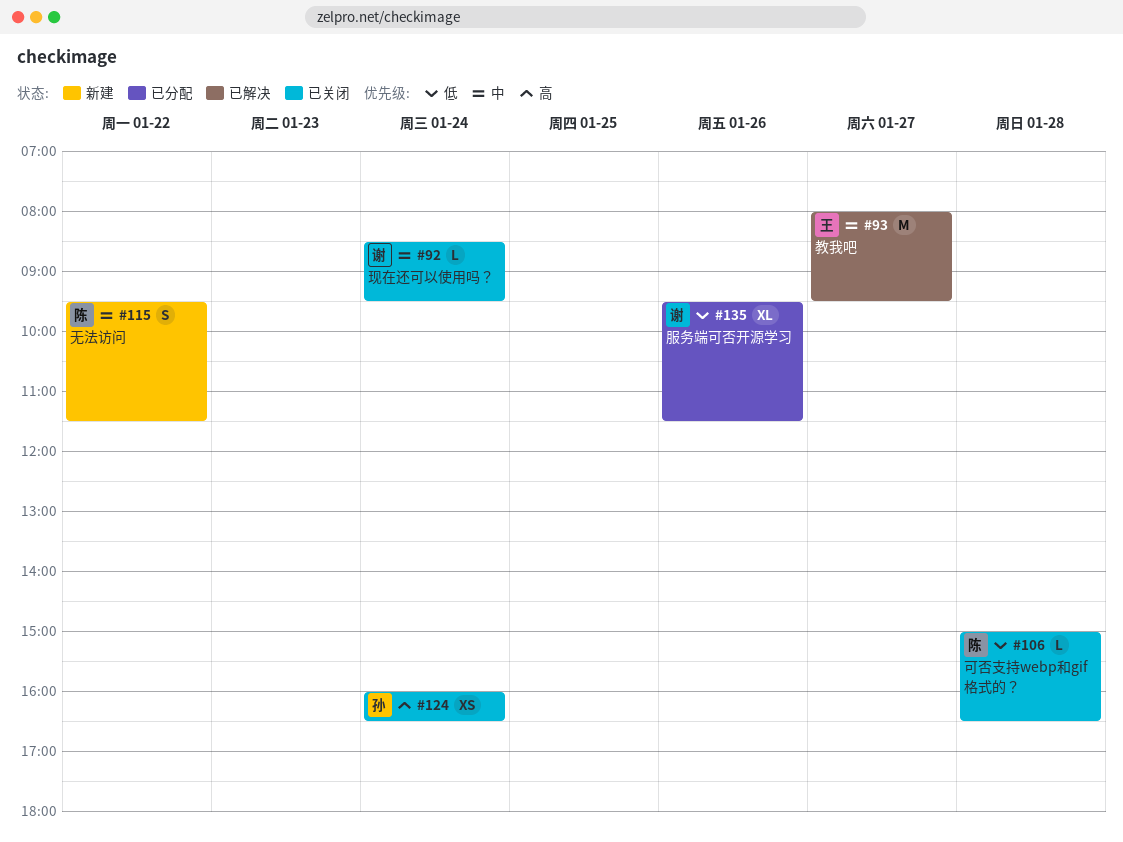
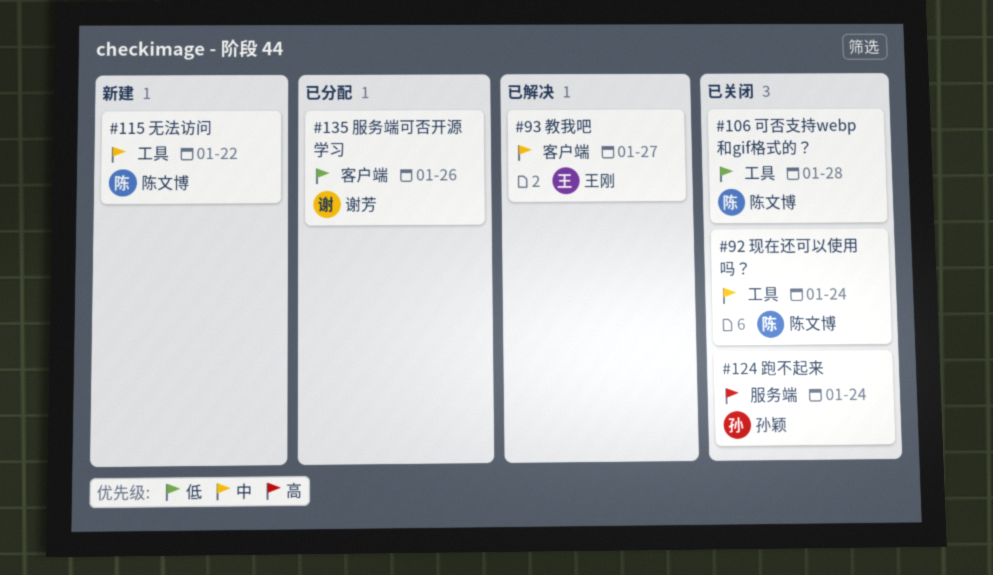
#92, owner: 谢芳 -> 陈文博

